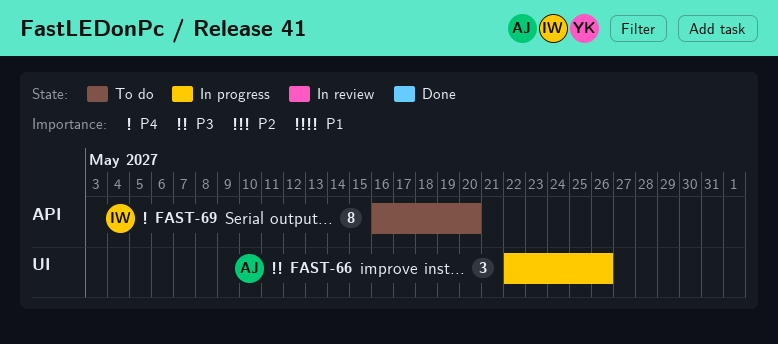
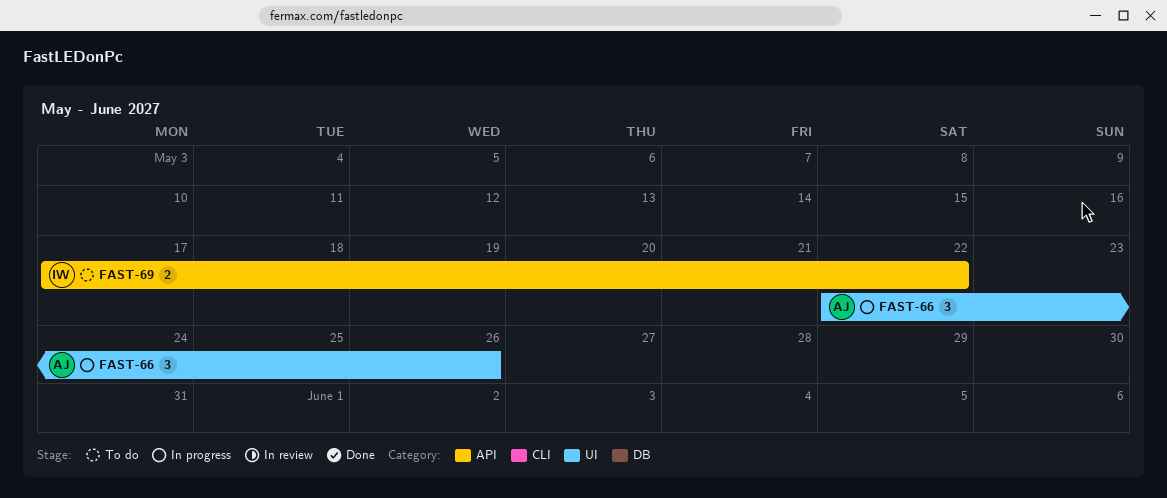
FAST-69, estimate: 8 -> 2
FAST-69, start: May 16 -> May 17
FAST-69, due: May 20 -> May 22

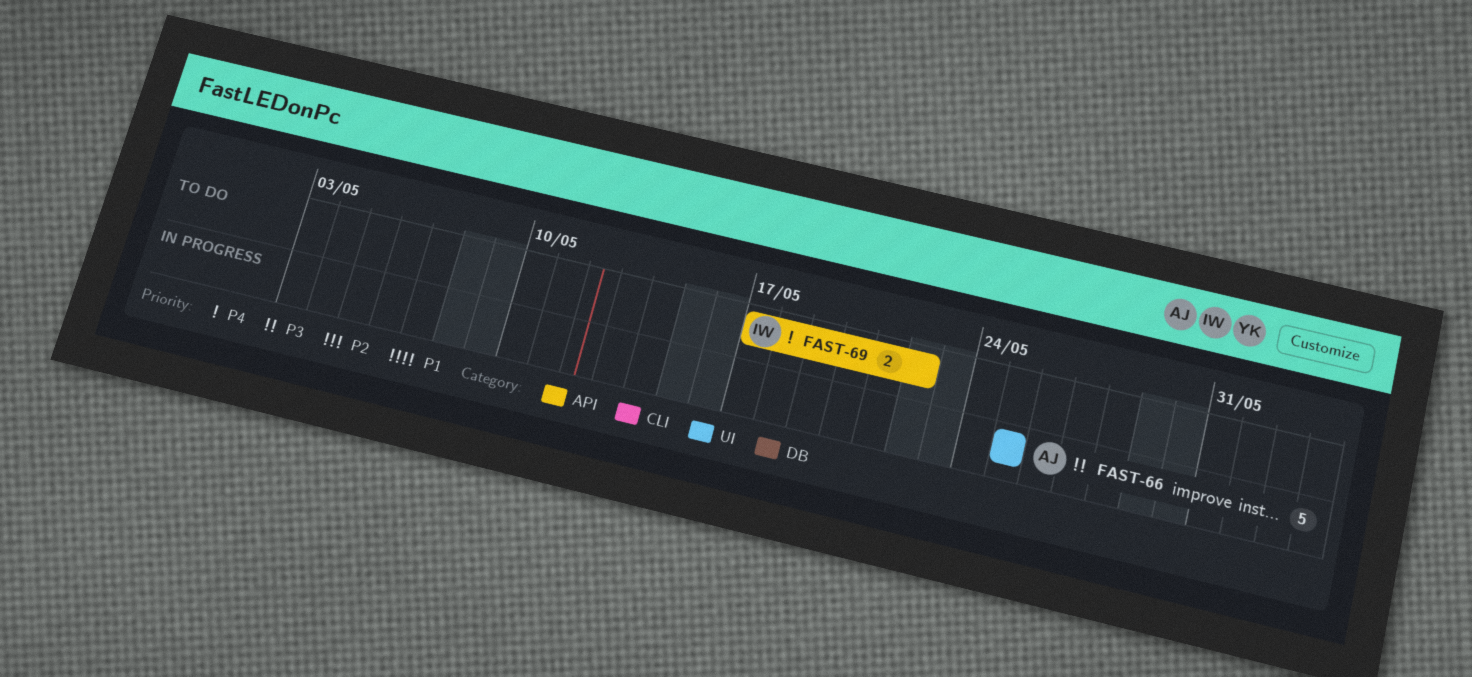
FAST-66, estimate: 3 -> 5
FAST-66, start: May 22 -> May 25
FAST-66, due: May 26 -> May 25

